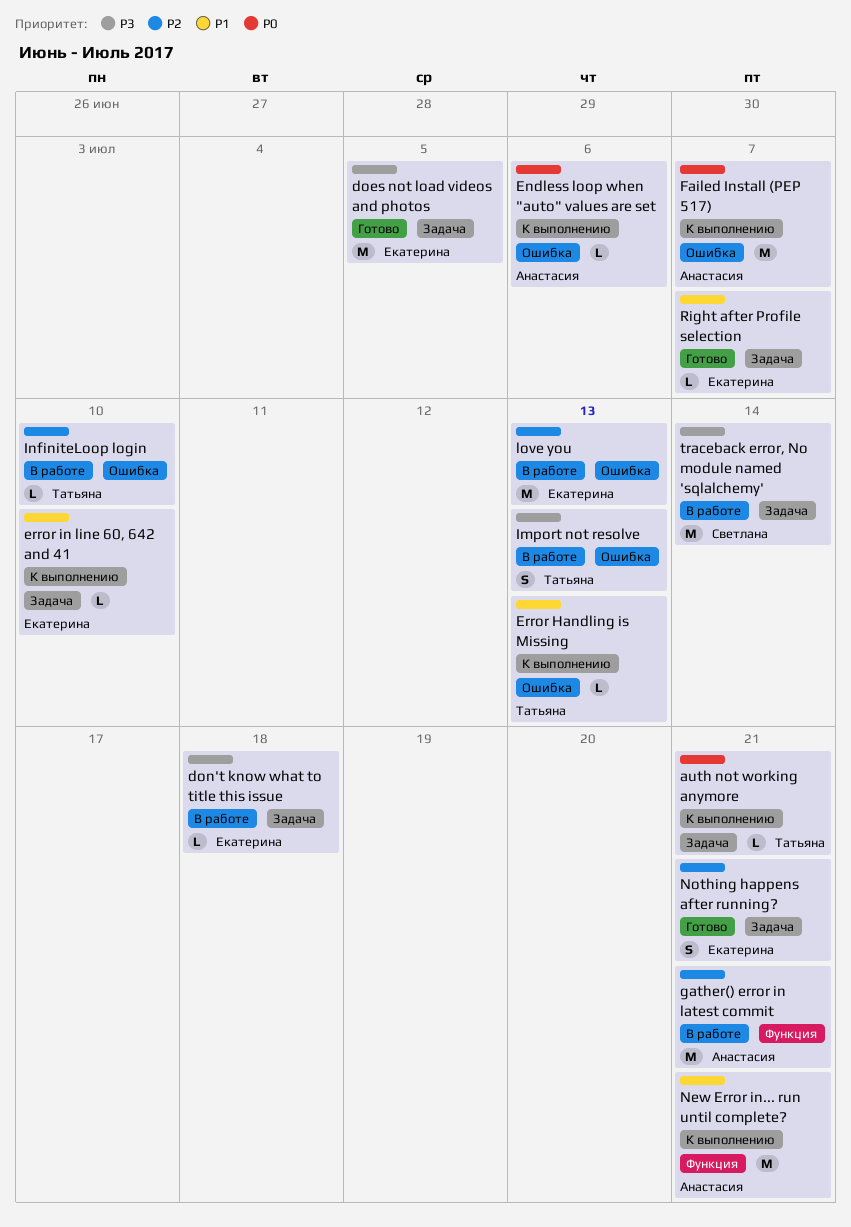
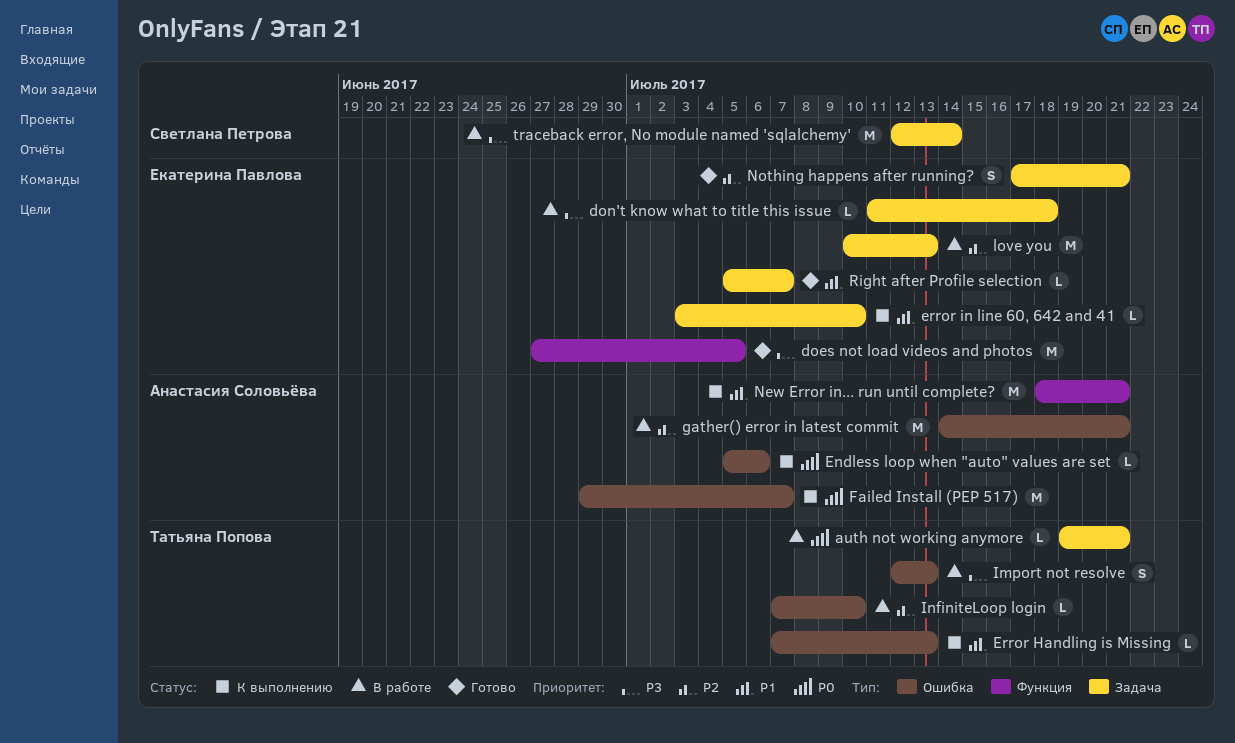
auth not working anymore, status: К выполнению -> В работе
does not load videos and photos, label: Задача -> Функция
gather() error in latest commit, label: Функция -> Ошибка
love you, label: Ошибка -> Задача

